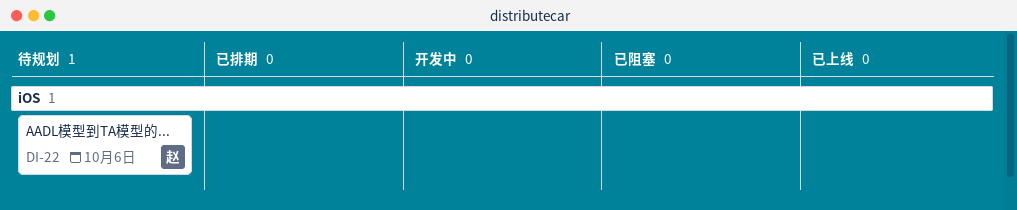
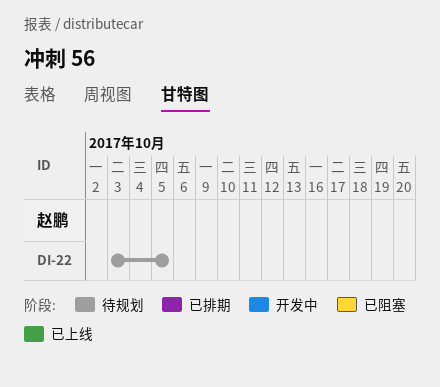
DI-22, due: Oct 6 -> Oct 5

